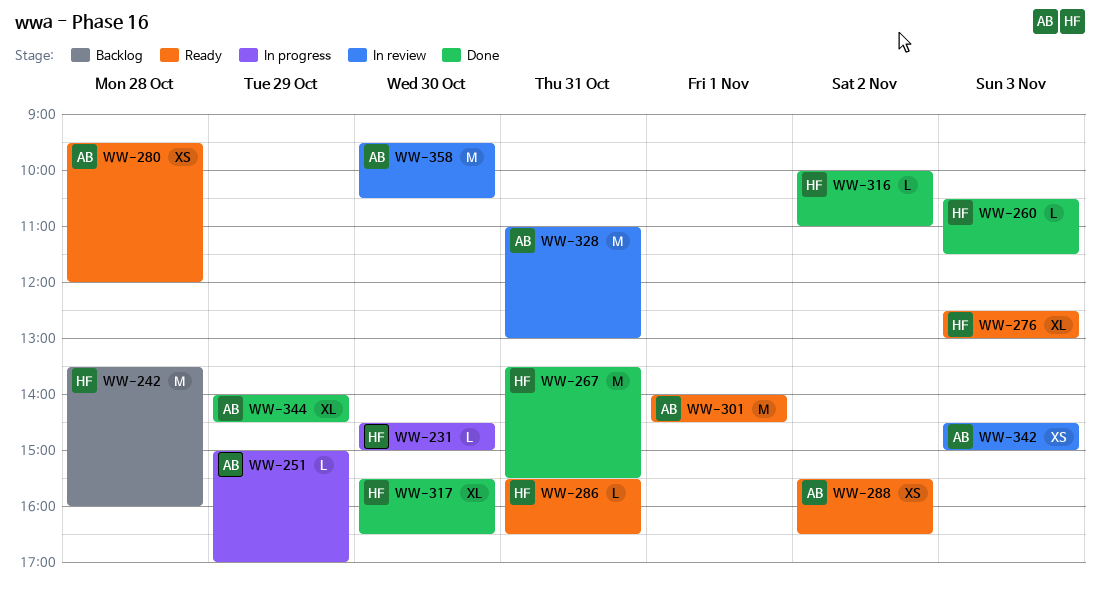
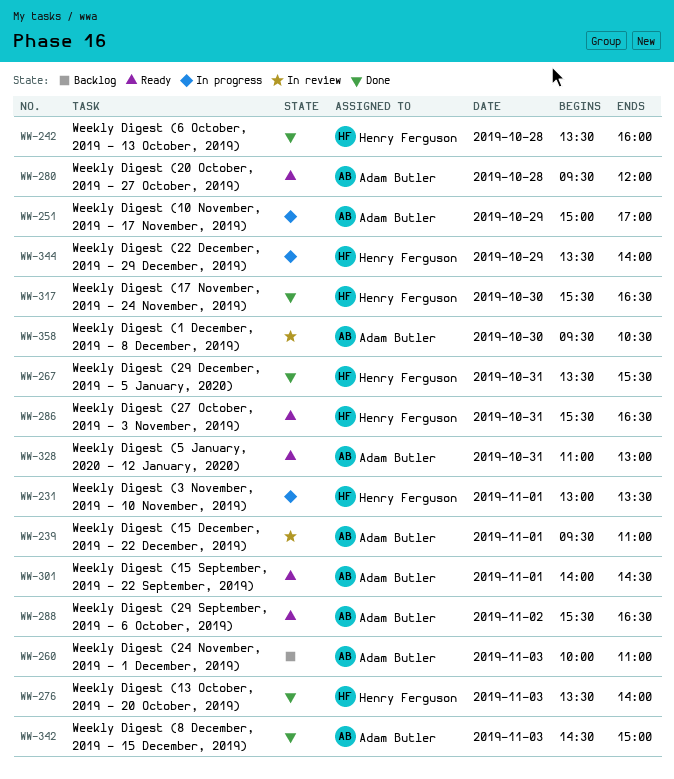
WW-231, day: Oct 30 -> Nov 1
WW-231, begins: 14:30 -> 13:00
WW-231, ends: 15:00 -> 13:30
WW-239: none -> present
WW-242, status: Backlog -> Done
WW-260, status: Done -> Backlog
WW-260, owner: Henry Ferguson -> Adam Butler
WW-260, begins: 10:30 -> 10:00
WW-260, ends: 11:30 -> 11:00
WW-276, status: Ready -> Done
WW-276, begins: 12:30 -> 13:30
WW-276, ends: 13:00 -> 14:00
WW-316: present -> none
WW-328, status: In review -> Ready
WW-342, status: In review -> Done
WW-344, status: Done -> In progress
WW-344, owner: Adam Butler -> Henry Ferguson
WW-344, begins: 14:00 -> 13:30
WW-344, ends: 14:30 -> 14:00

